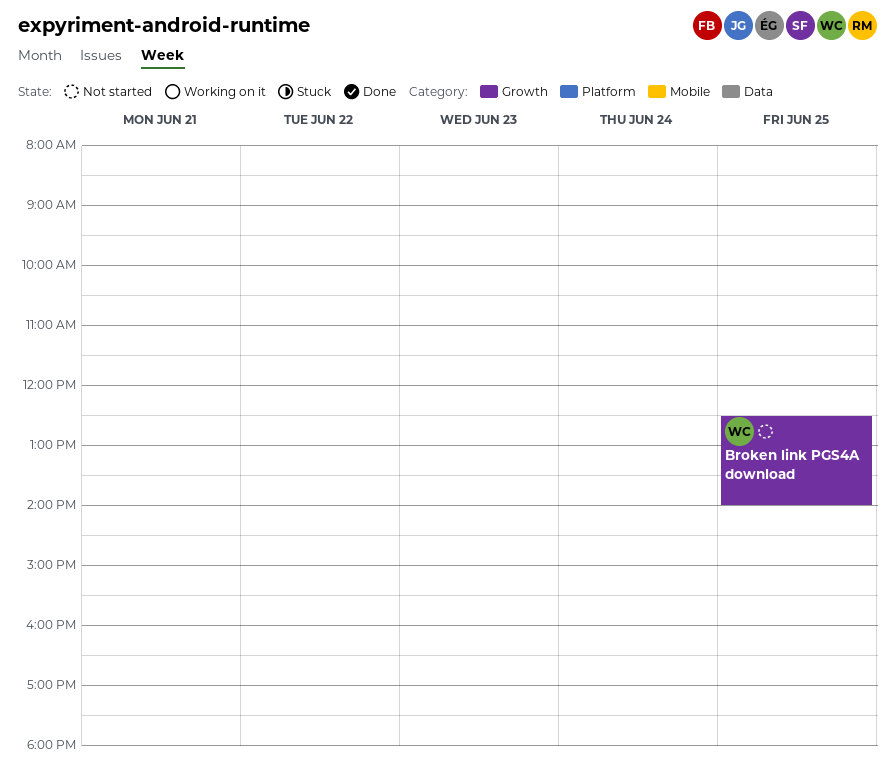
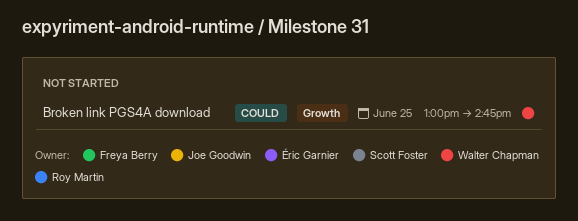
Broken link PGS4A download, begins: 12:30 -> 13:00
Broken link PGS4A download, ends: 14:00 -> 14:45

